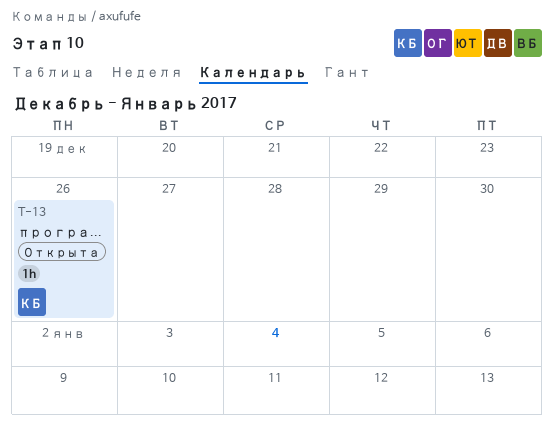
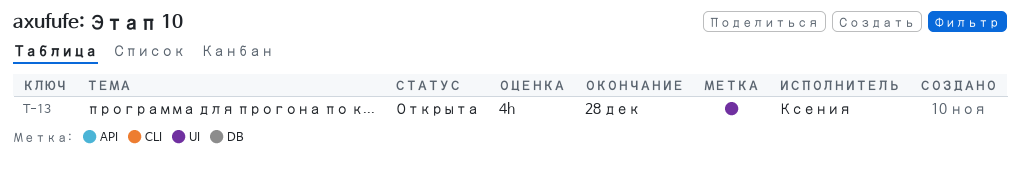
T-13, estimate: 1h -> 4h
T-13, due: Dec 26 -> Dec 28

